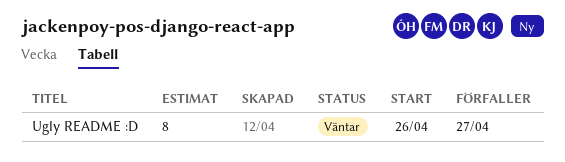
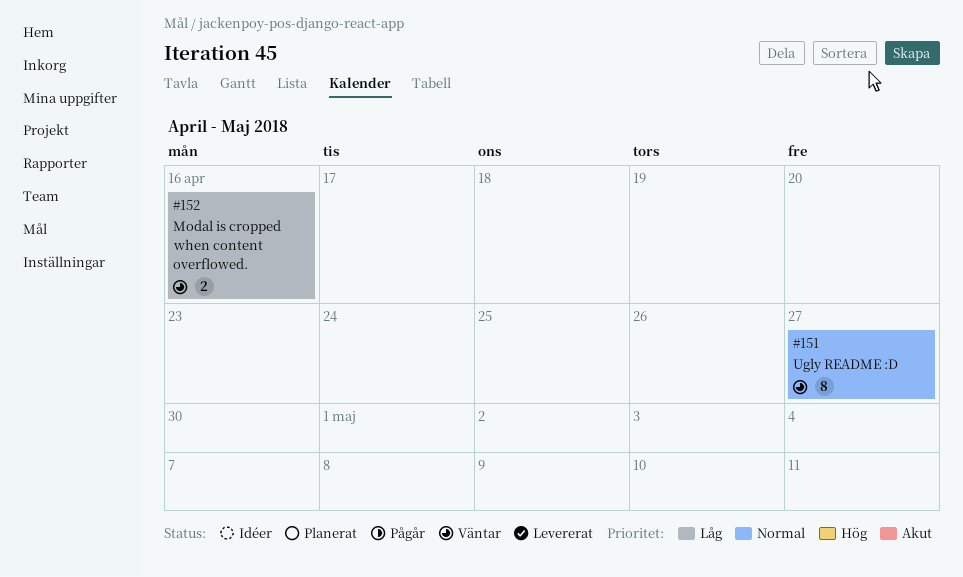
Modal is cropped when content overflowed.: none -> present

